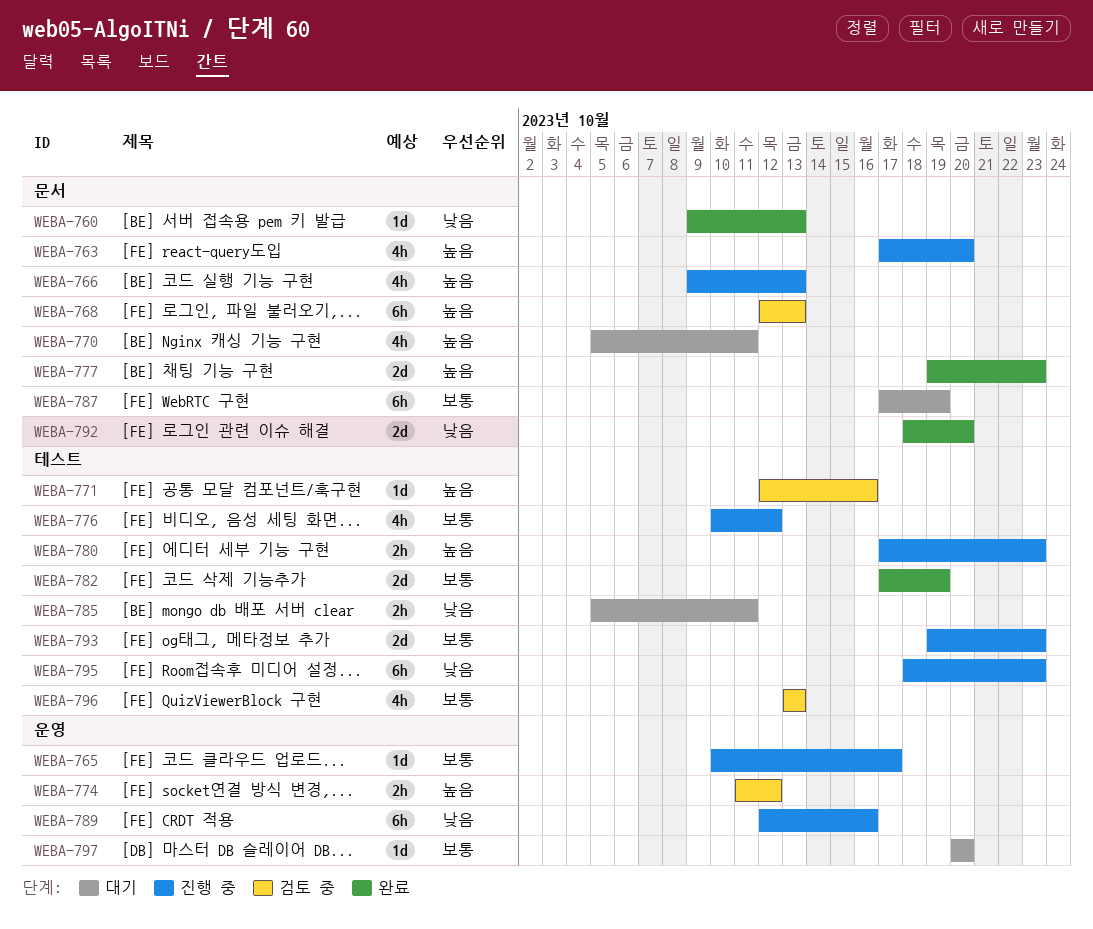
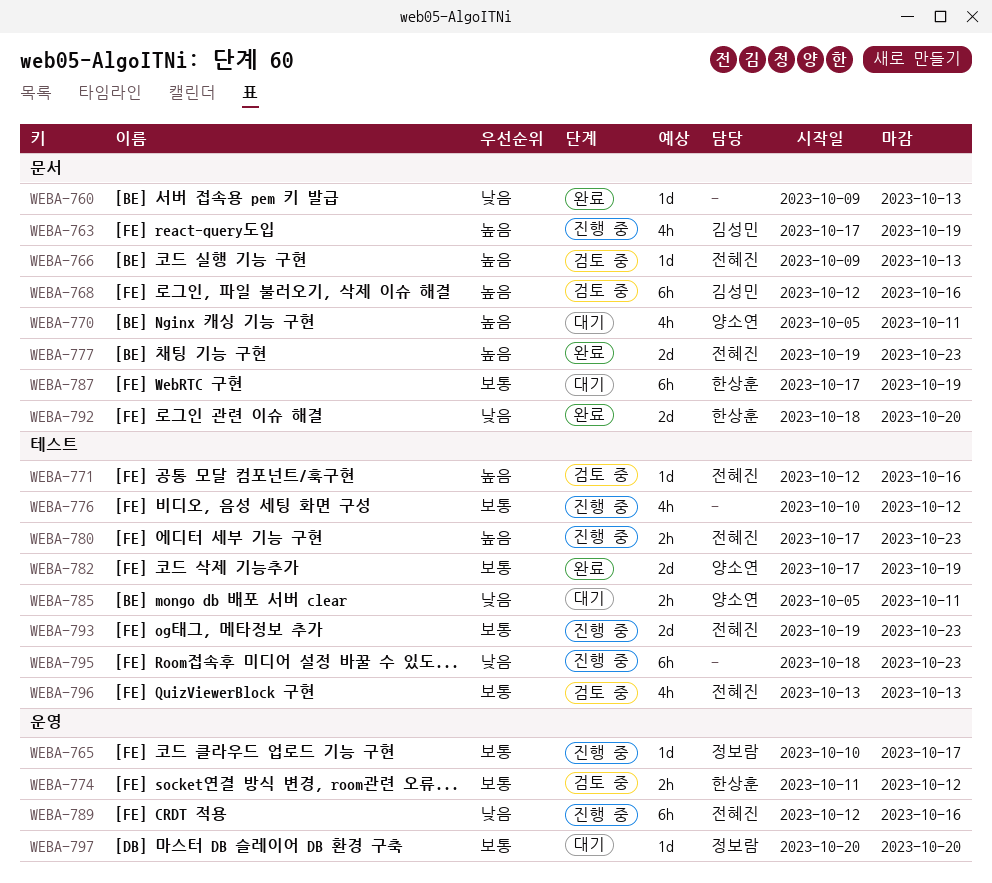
WEBA-763, due: Oct 20 -> Oct 19
WEBA-766, status: 진행 중 -> 검토 중
WEBA-766, estimate: 4h -> 1d
WEBA-768, due: Oct 13 -> Oct 16
WEBA-774, priority: 높음 -> 보통

